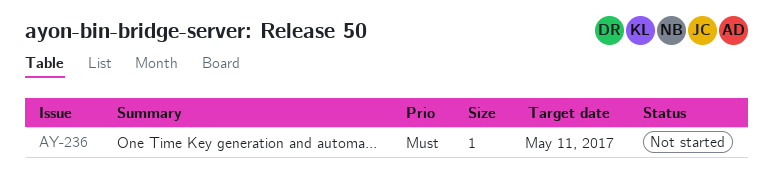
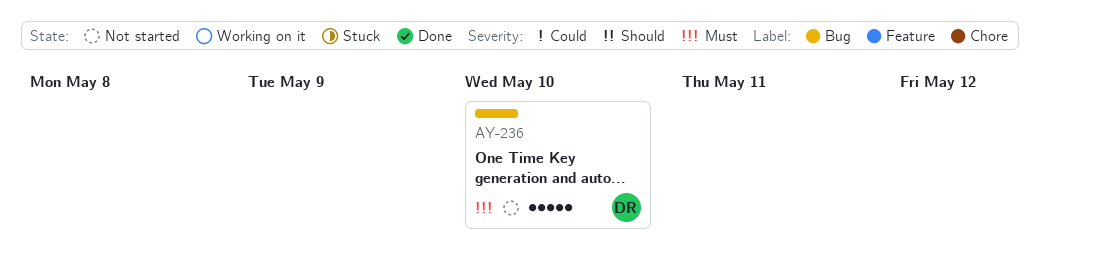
AY-236, estimate: 1 -> 5
AY-236, due: May 11 -> May 10

